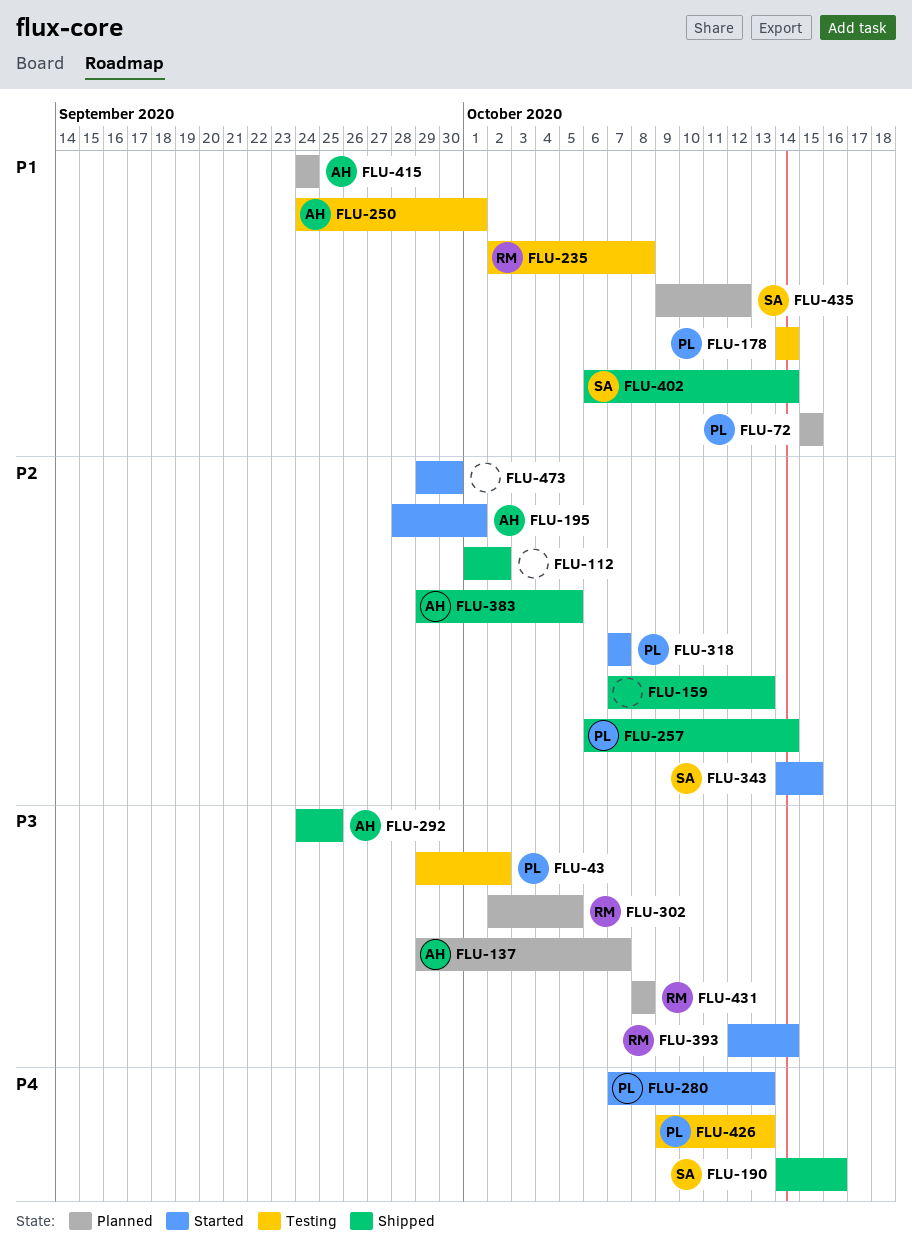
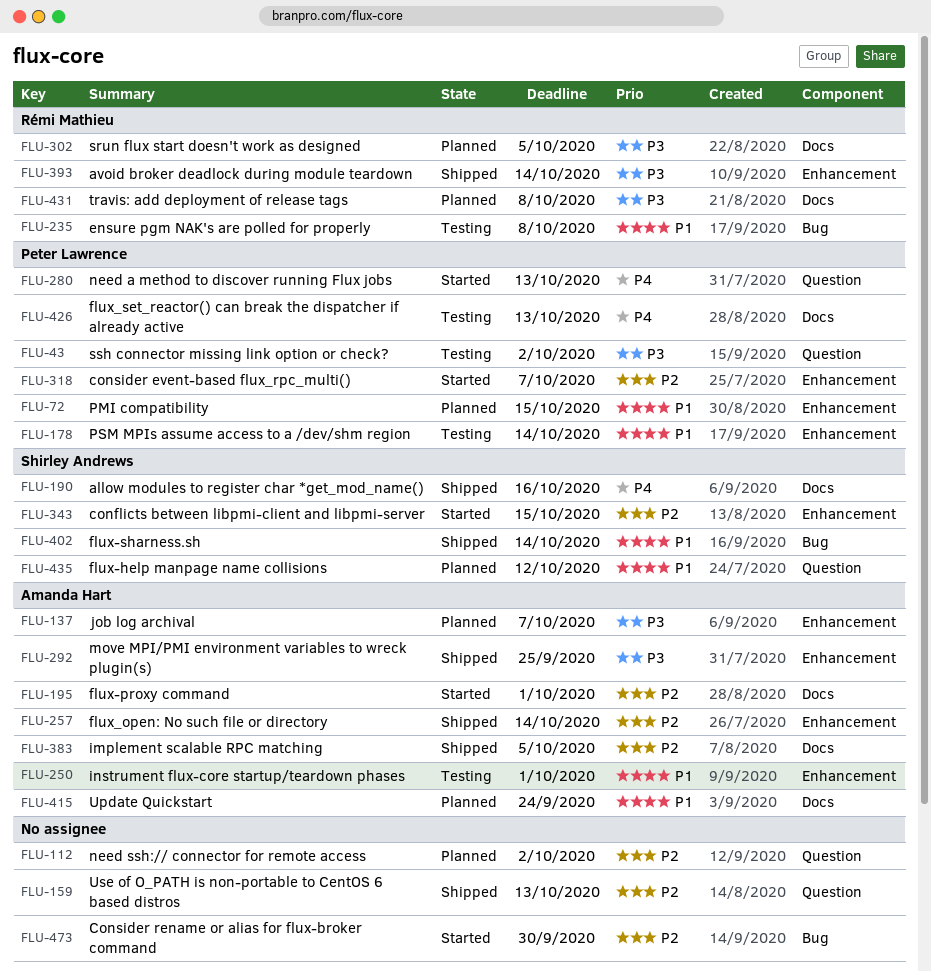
FLU-112, status: Shipped -> Planned
FLU-257, owner: Peter Lawrence -> Amanda Hart
FLU-393, status: Started -> Shipped

